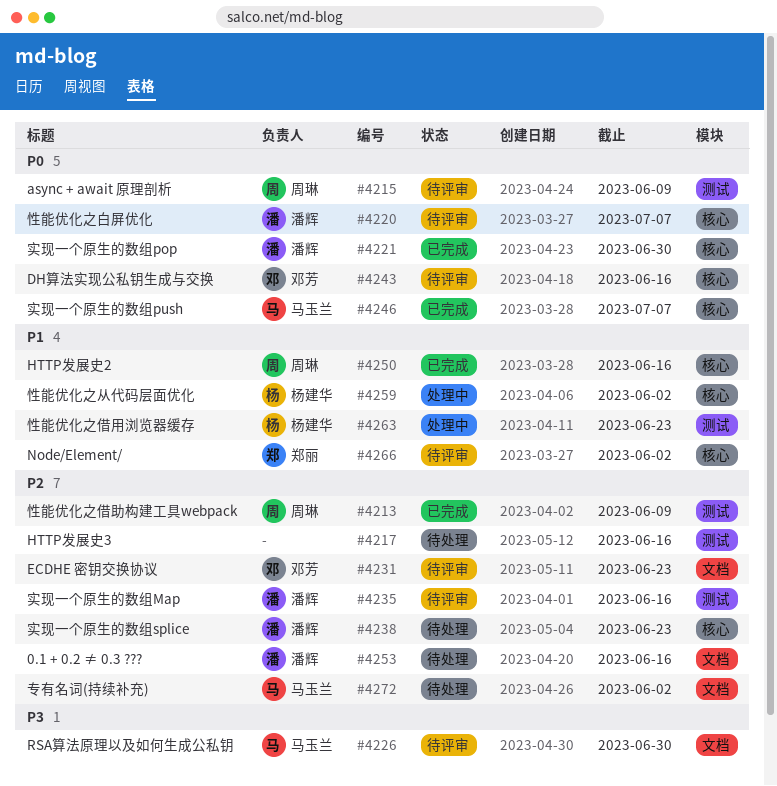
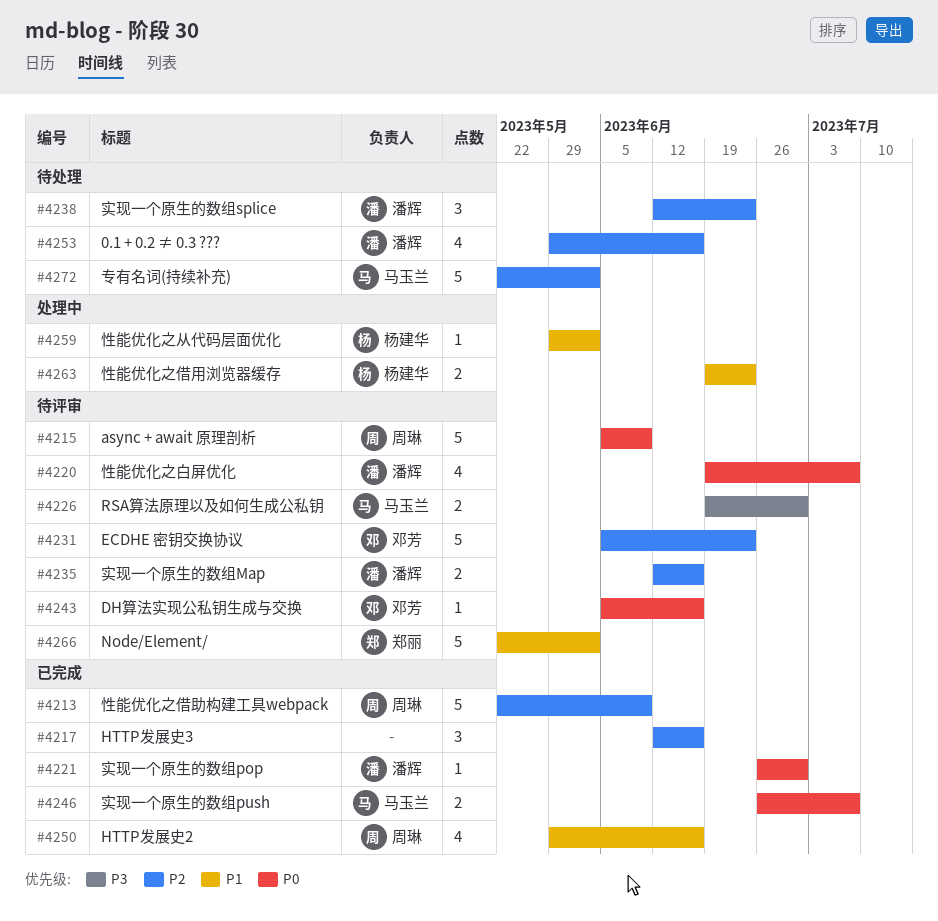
#4217, status: 待处理 -> 已完成

